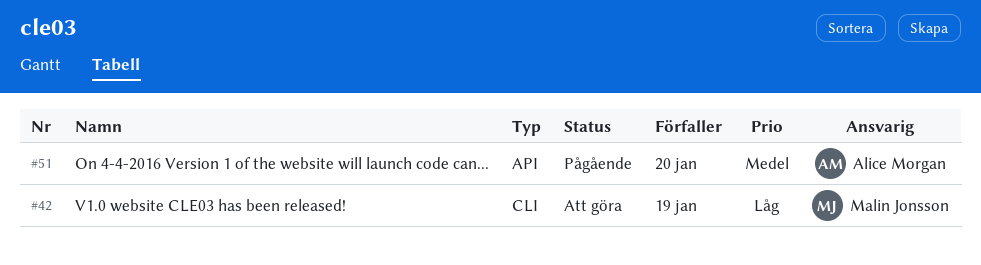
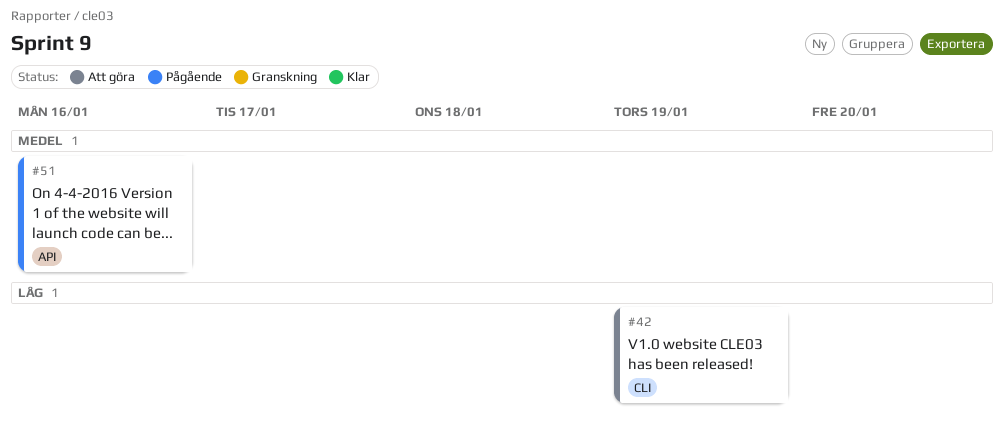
#51, due: Jan 20 -> Jan 16

